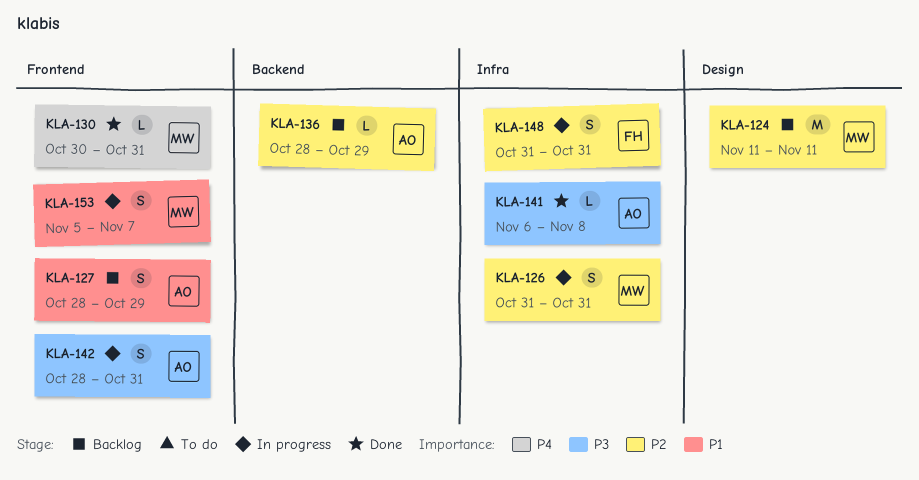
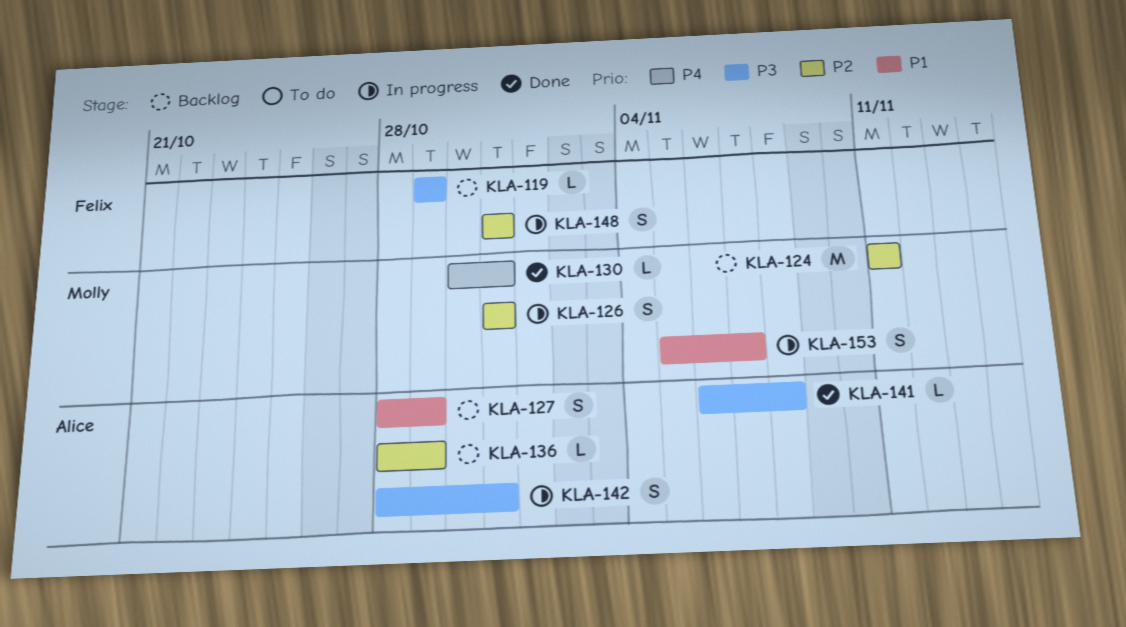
KLA-119: none -> present

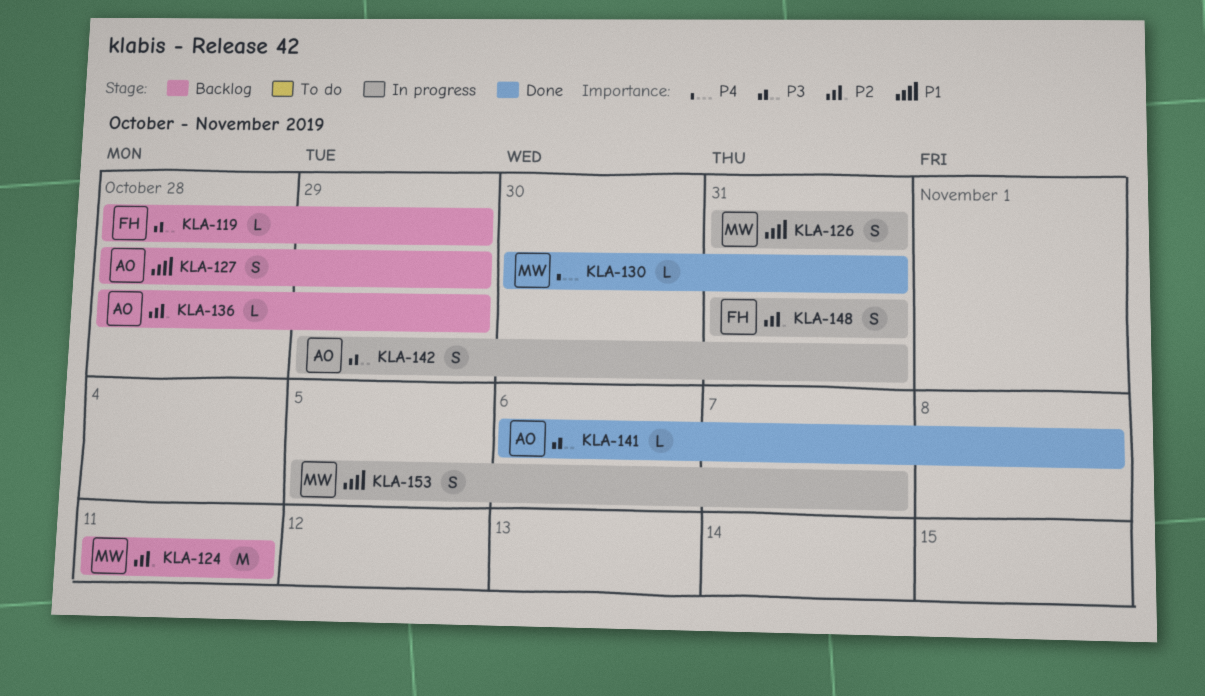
KLA-119, start: Oct 29 -> Oct 28
KLA-126, priority: P2 -> P1
KLA-142, start: Oct 28 -> Oct 29

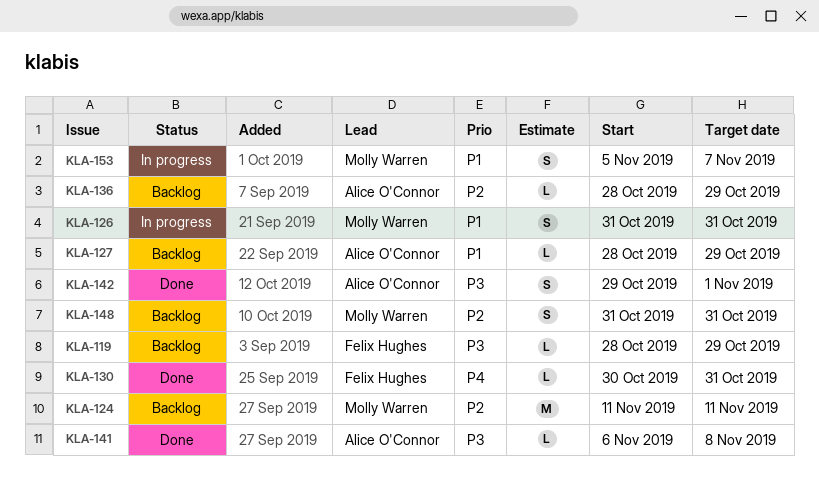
KLA-127, estimate: S -> L
KLA-130, owner: Molly Warren -> Felix Hughes
KLA-142, status: In progress -> Done
KLA-142, due: Oct 31 -> Nov 1
KLA-148, status: In progress -> Backlog
KLA-148, owner: Felix Hughes -> Molly Warren

